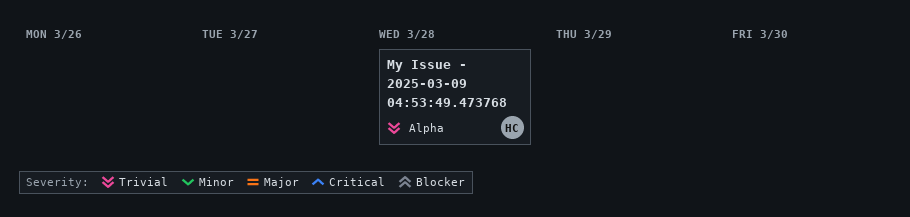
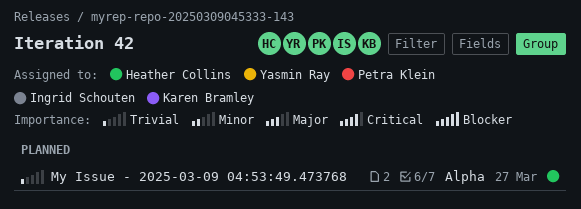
My Issue - 2025-03-09 04:53:49.473768, due: Mar 28 -> Mar 27

